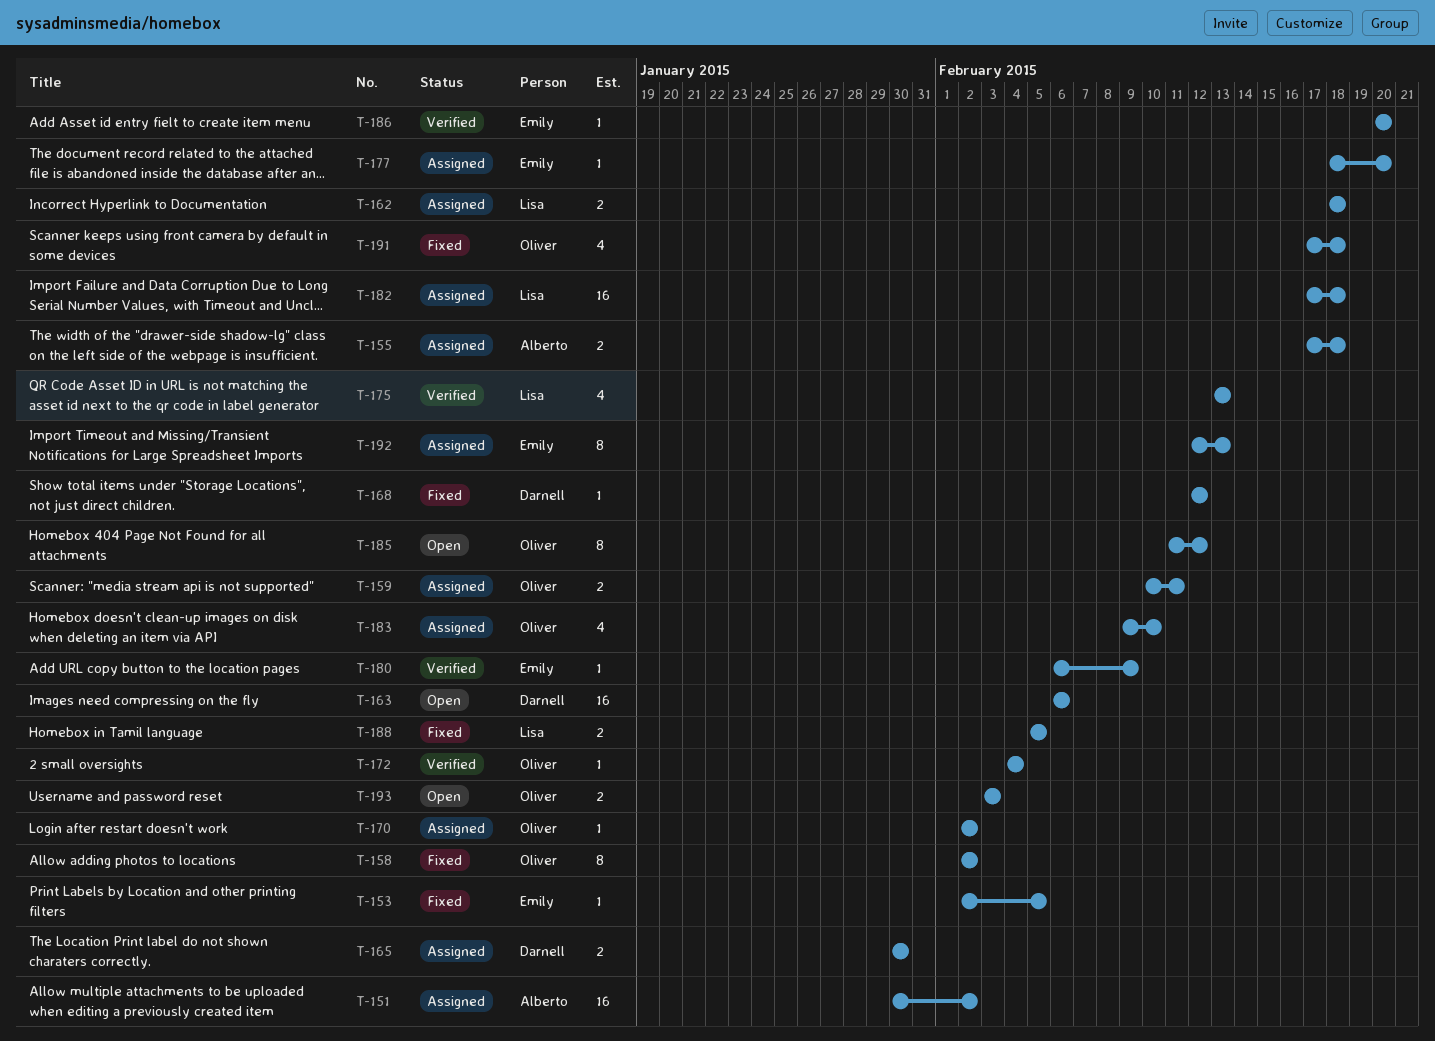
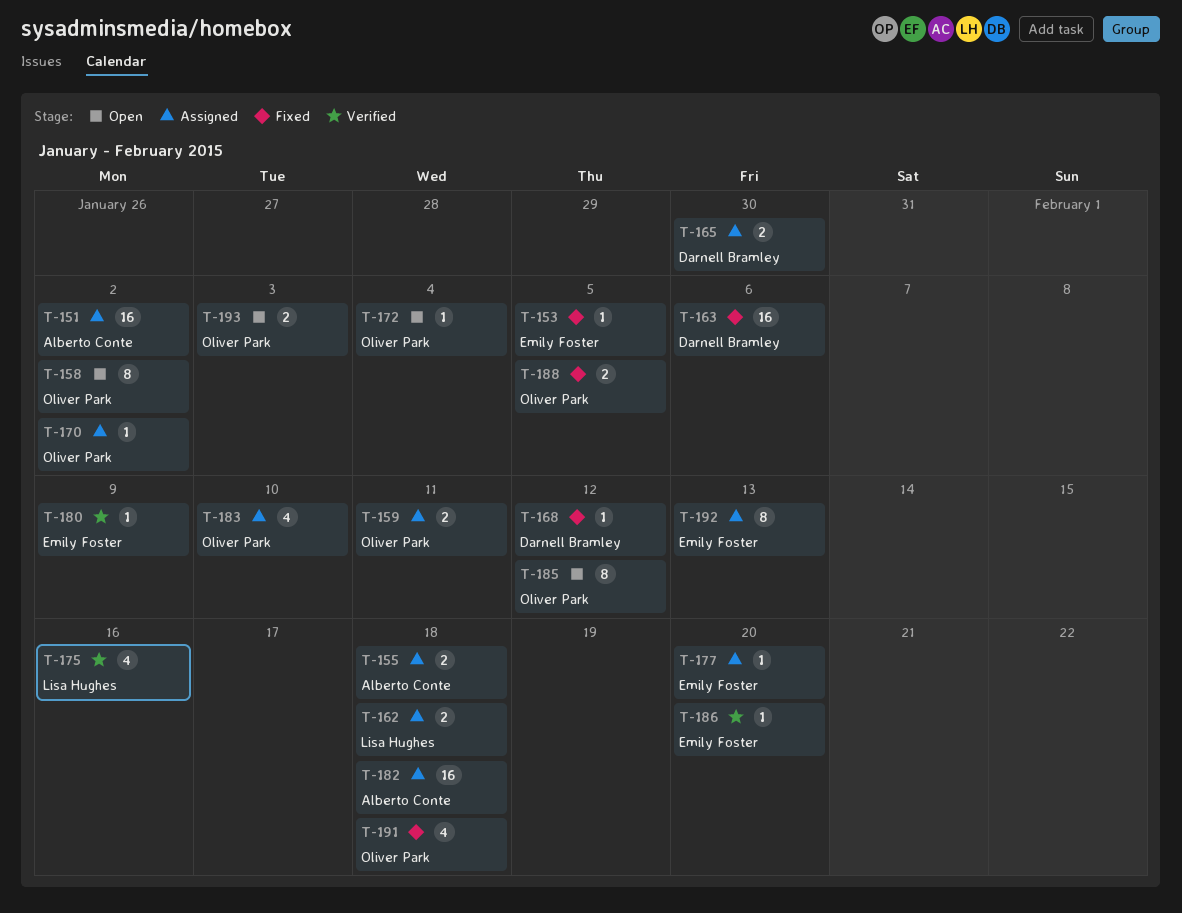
T-158, status: Fixed -> Open
T-163, status: Open -> Fixed
T-172, status: Verified -> Open
T-175, due: Feb 13 -> Feb 16
T-182, owner: Lisa Hughes -> Alberto Conte
T-188, owner: Lisa Hughes -> Oliver Park

